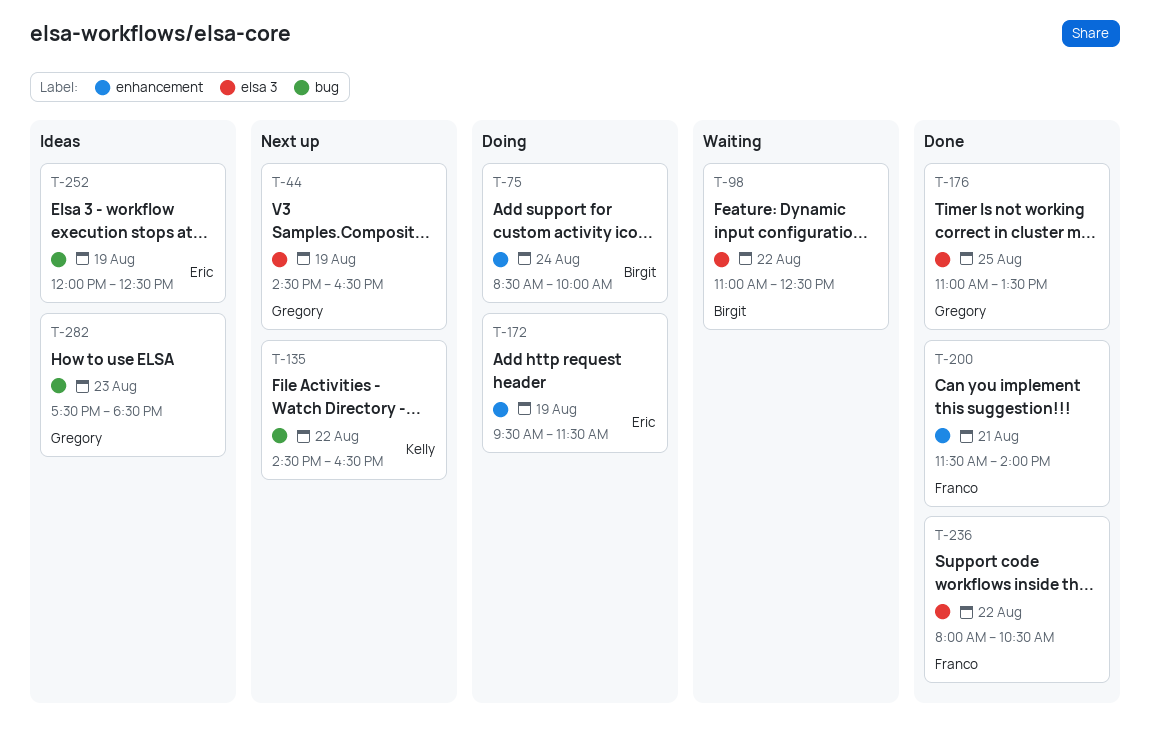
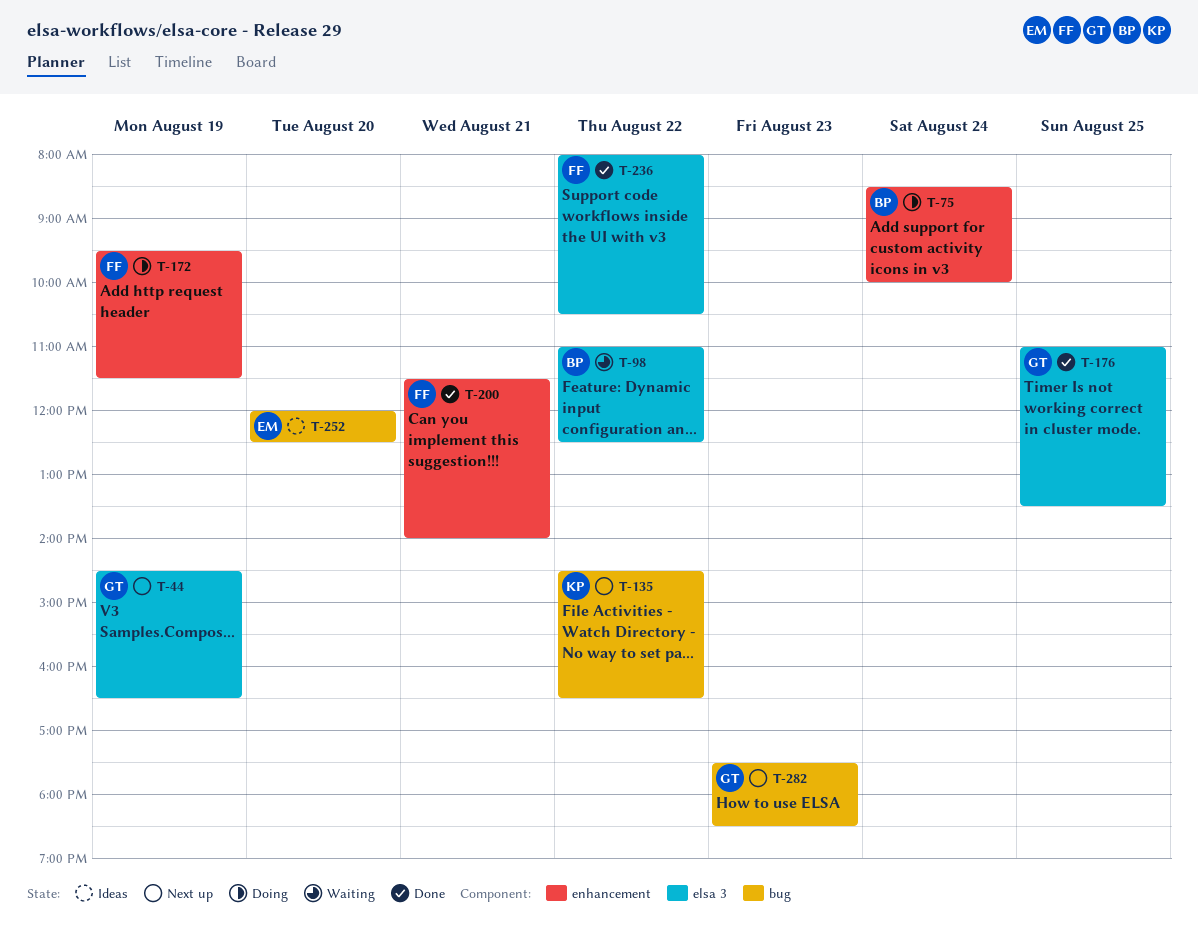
T-172, owner: Eric -> Franco
T-252, day: Aug 19 -> Aug 20
T-282, status: Ideas -> Next up

